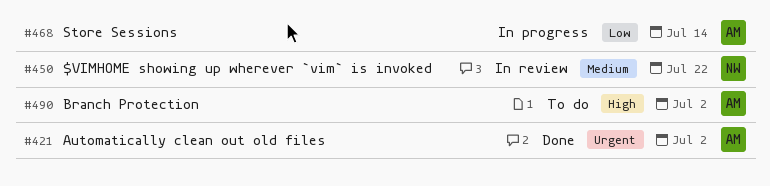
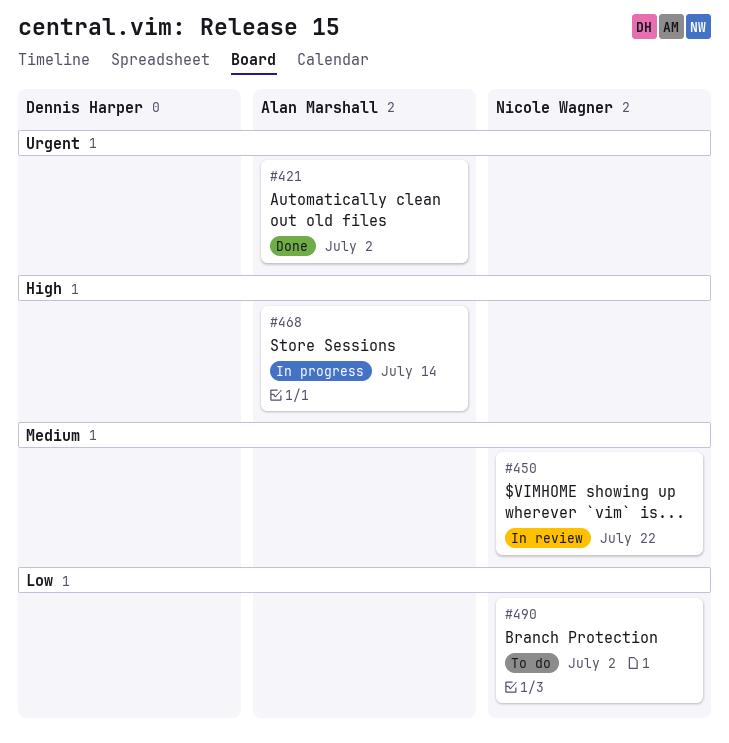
#468, priority: Low -> High
#490, owner: Alan Marshall -> Nicole Wagner
#490, priority: High -> Low

